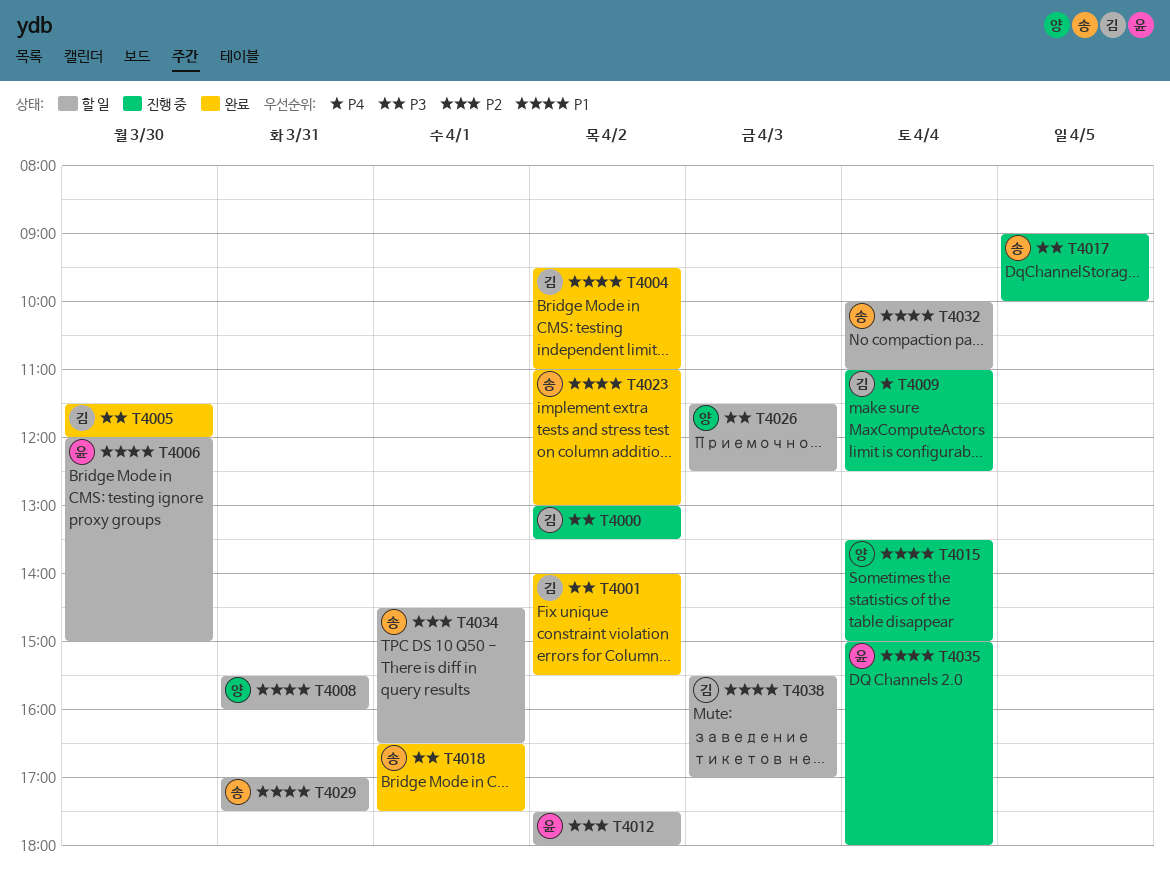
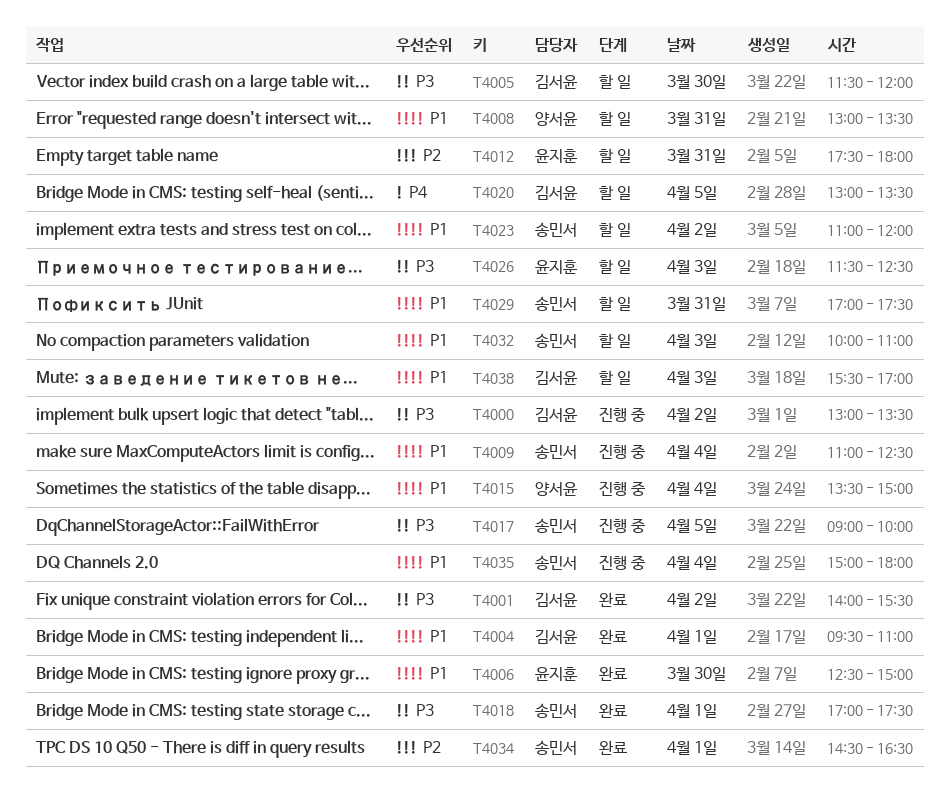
T4004, day: Apr 2 -> Apr 1
T4005, status: 완료 -> 할 일
T4006, status: 할 일 -> 완료
T4006, begins: 12:00 -> 12:30
T4008, begins: 15:30 -> 13:00
T4008, ends: 16:00 -> 13:30
T4009, owner: 김서윤 -> 송민서
T4009, priority: P4 -> P1
T4012, day: Apr 2 -> Mar 31
T4018, begins: 16:30 -> 17:00
T4020: none -> present
T4023, status: 완료 -> 할 일
T4023, ends: 13:00 -> 12:00
T4026, owner: 양서윤 -> 윤지훈
T4032, day: Apr 4 -> Apr 3
T4034, status: 할 일 -> 완료
T4035, owner: 윤지훈 -> 송민서

